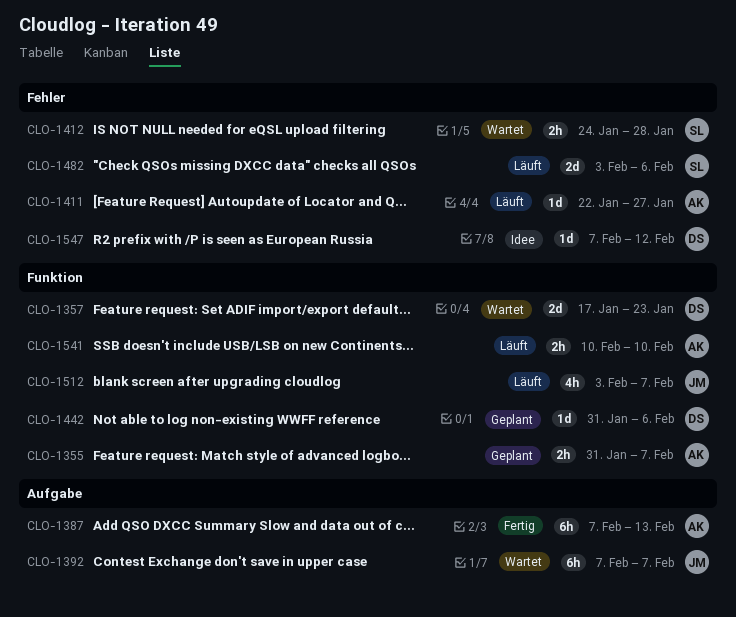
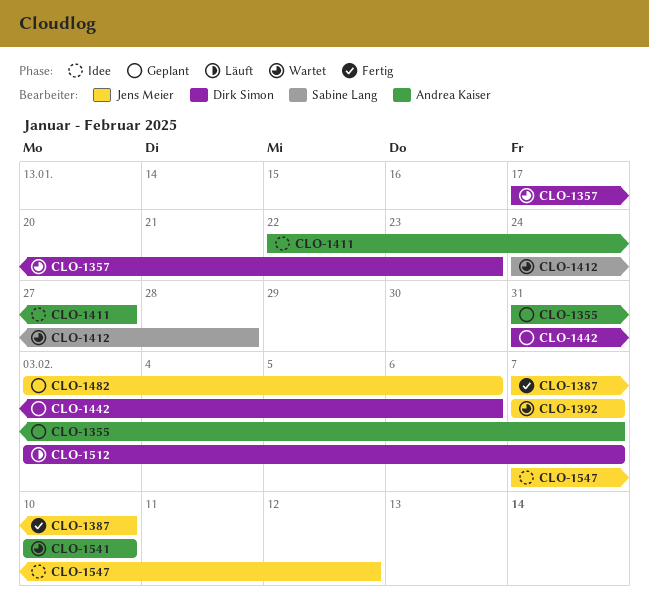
CLO-1387, owner: Andrea Kaiser -> Jens Meier
CLO-1387, due: Feb 13 -> Feb 10
CLO-1411, status: Läuft -> Idee
CLO-1482, status: Läuft -> Geplant
CLO-1482, owner: Sabine Lang -> Jens Meier
CLO-1512, owner: Jens Meier -> Dirk Simon
CLO-1541, status: Läuft -> Wartet
CLO-1547, owner: Dirk Simon -> Jens Meier

